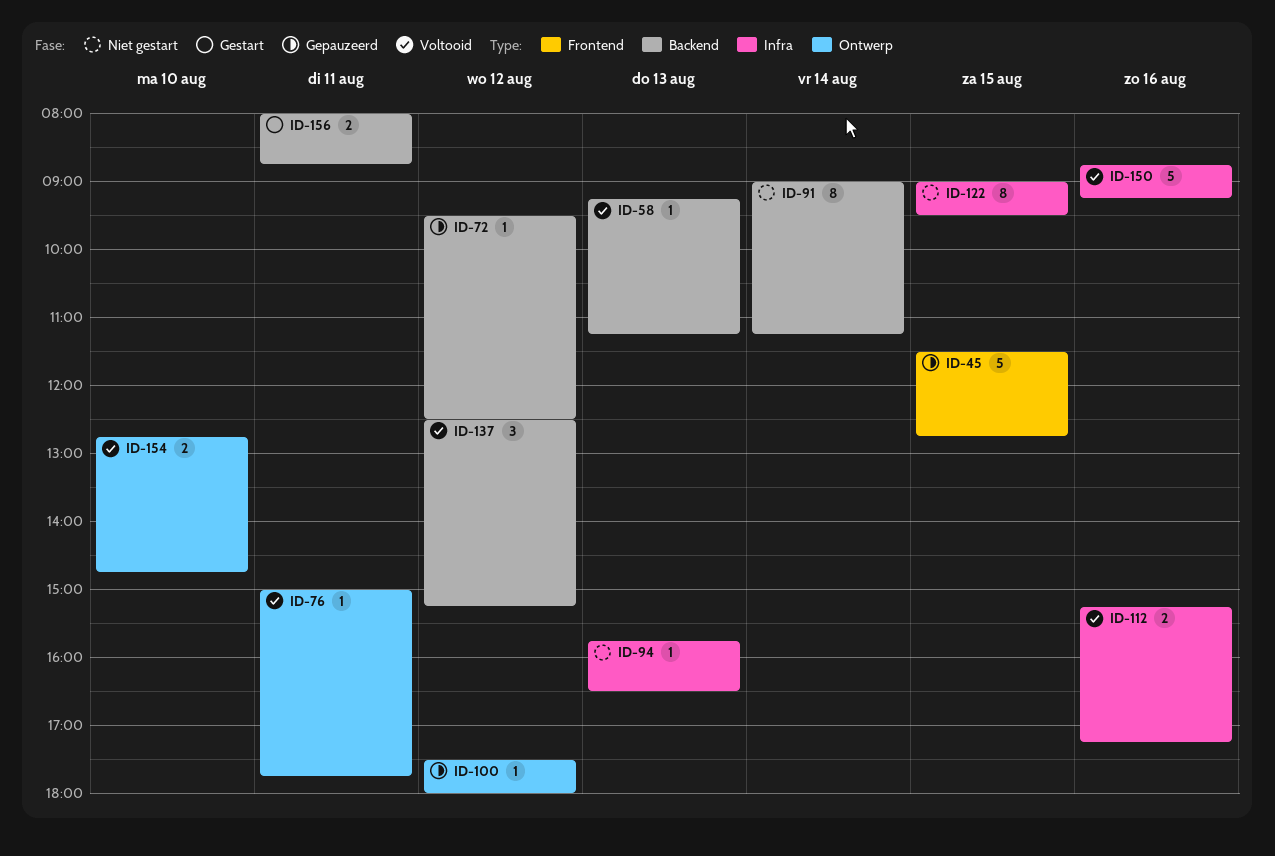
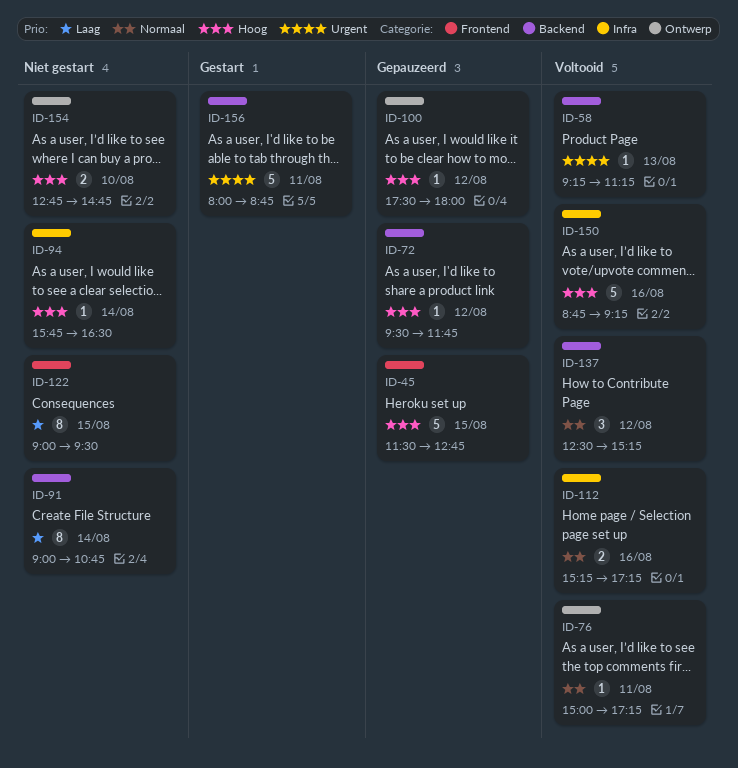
ID-72, ends: 12:30 -> 11:45
ID-76, ends: 17:45 -> 17:15
ID-91, ends: 11:15 -> 10:45
ID-94, day: Aug 13 -> Aug 14
ID-122, label: Infra -> Frontend
ID-154, status: Voltooid -> Niet gestart
ID-156, estimate: 2 -> 5

